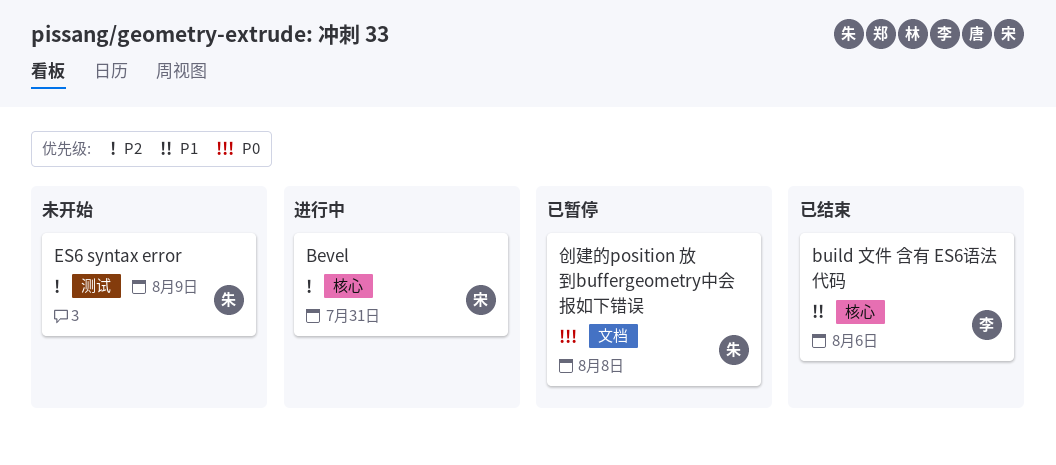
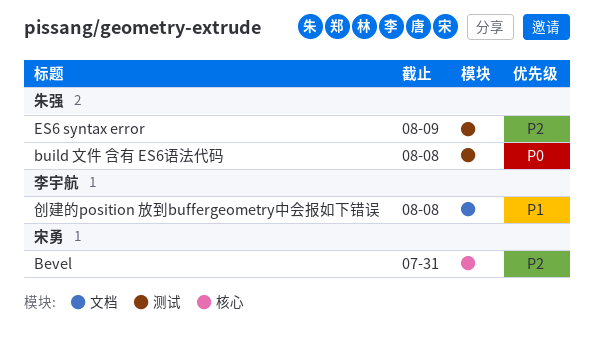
build 文件 含有 ES6语法代码, owner: 李宇航 -> 朱强
build 文件 含有 ES6语法代码, priority: P1 -> P0
build 文件 含有 ES6语法代码, label: 核心 -> 测试
build 文件 含有 ES6语法代码, due: Aug 6 -> Aug 8
创建的position 放到buffergeometry中会报如下错误, owner: 朱强 -> 李宇航
创建的position 放到buffergeometry中会报如下错误, priority: P0 -> P1

